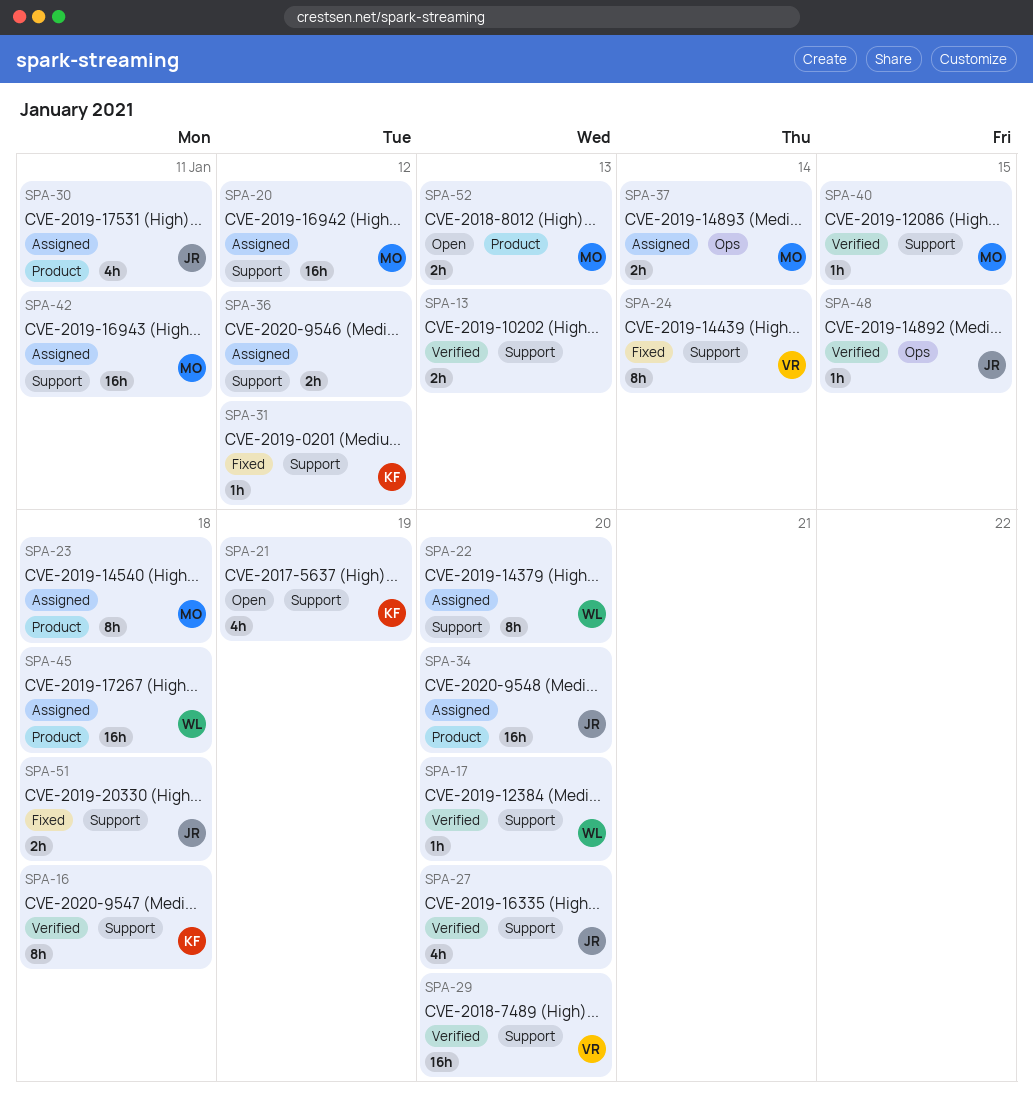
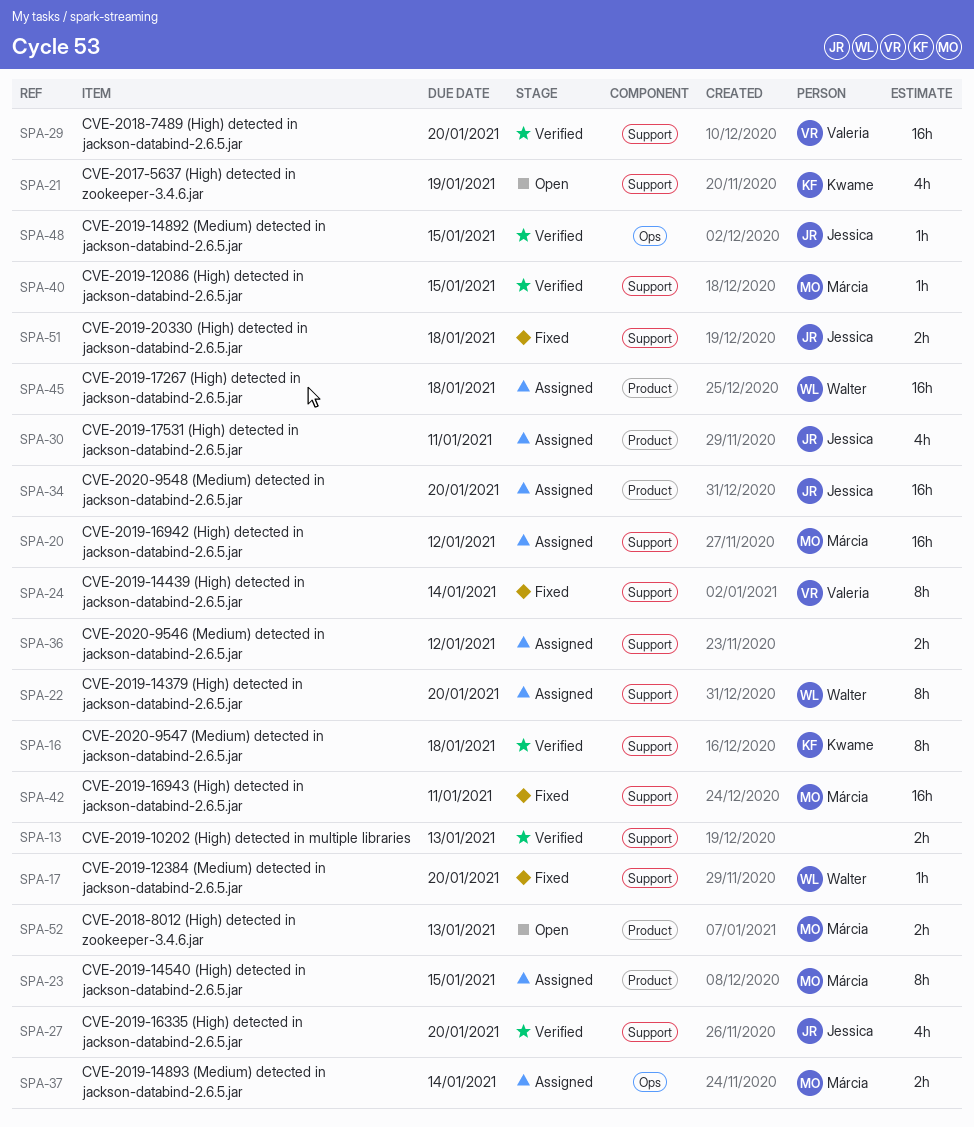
SPA-17, status: Verified -> Fixed
SPA-23, due: Jan 18 -> Jan 15
SPA-31: present -> none
SPA-42, status: Assigned -> Fixed

